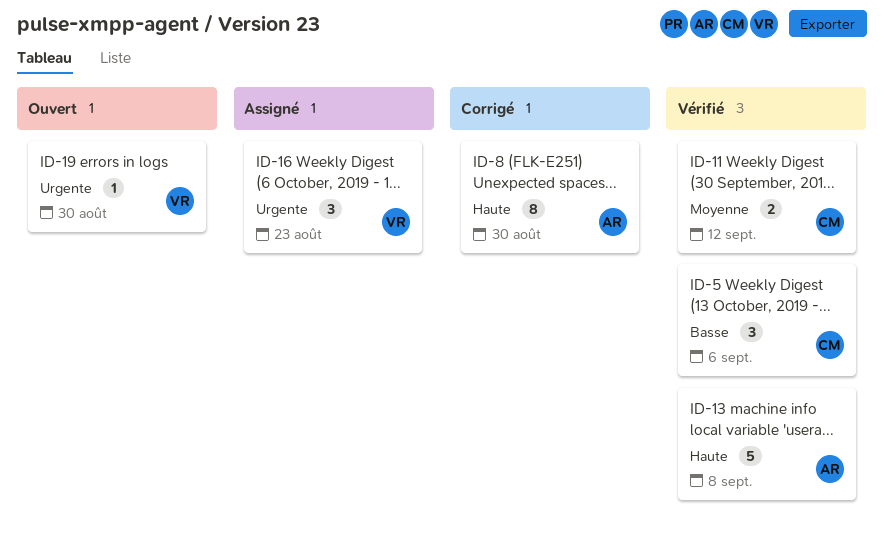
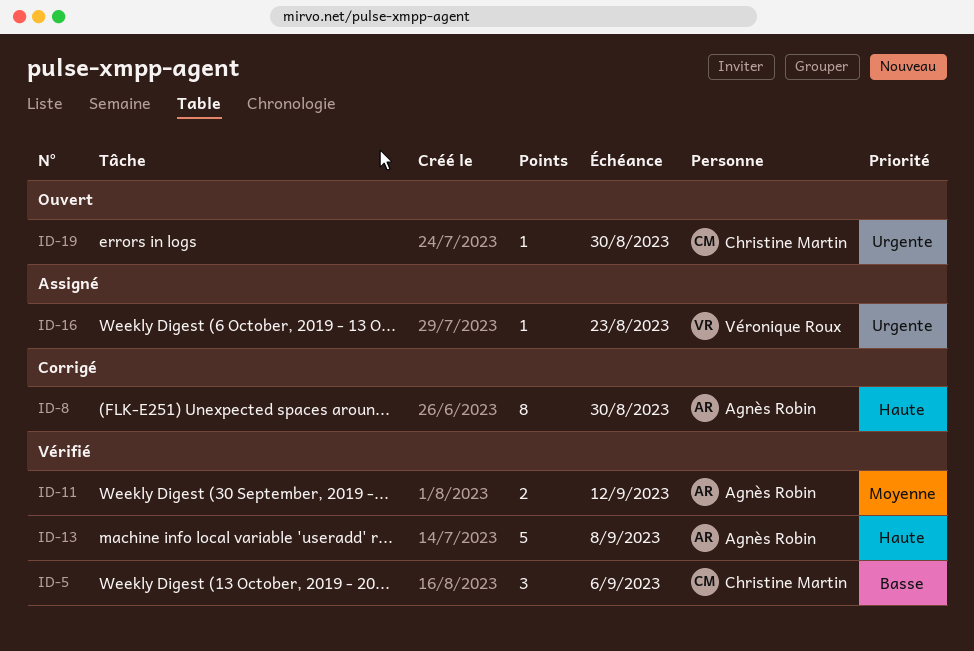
ID-11, owner: Christine Martin -> Agnès Robin
ID-16, estimate: 3 -> 1
ID-19, owner: Véronique Roux -> Christine Martin

